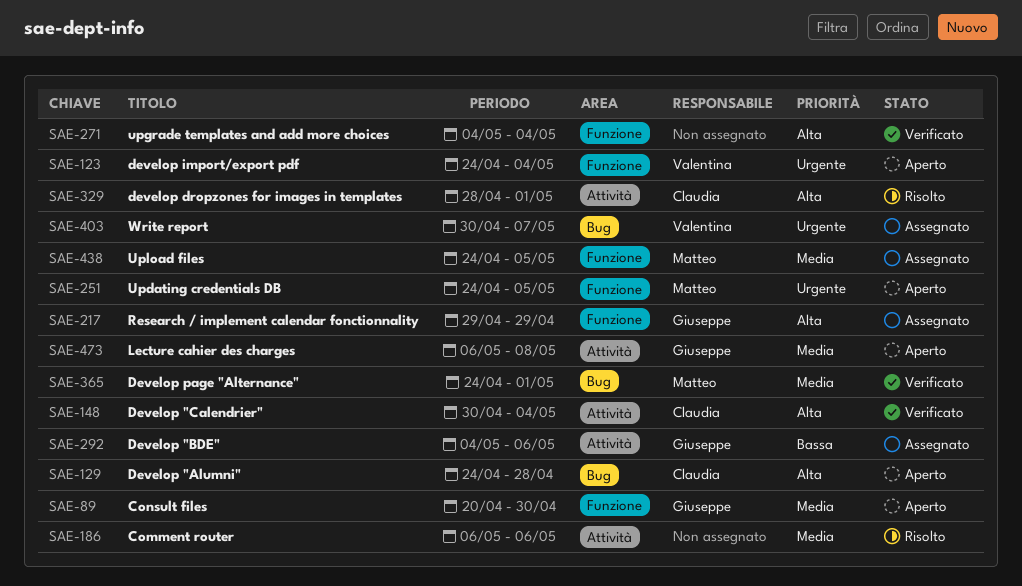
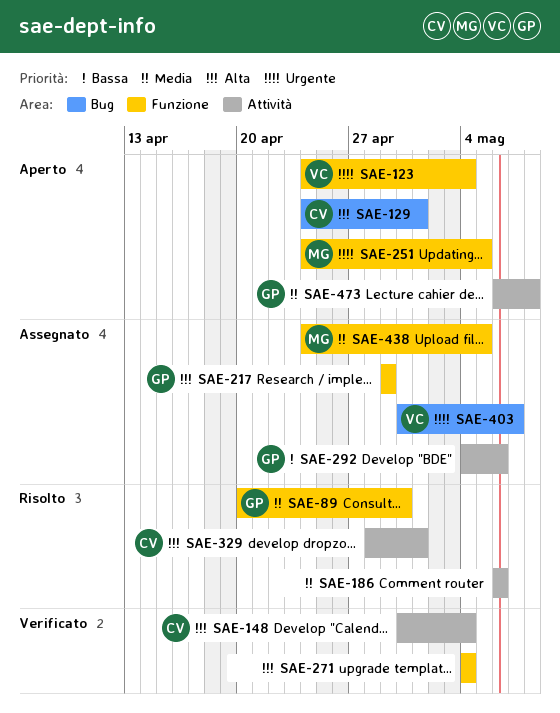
SAE-89, status: Aperto -> Risolto
SAE-129, due: Apr 28 -> May 1
SAE-365: present -> none

